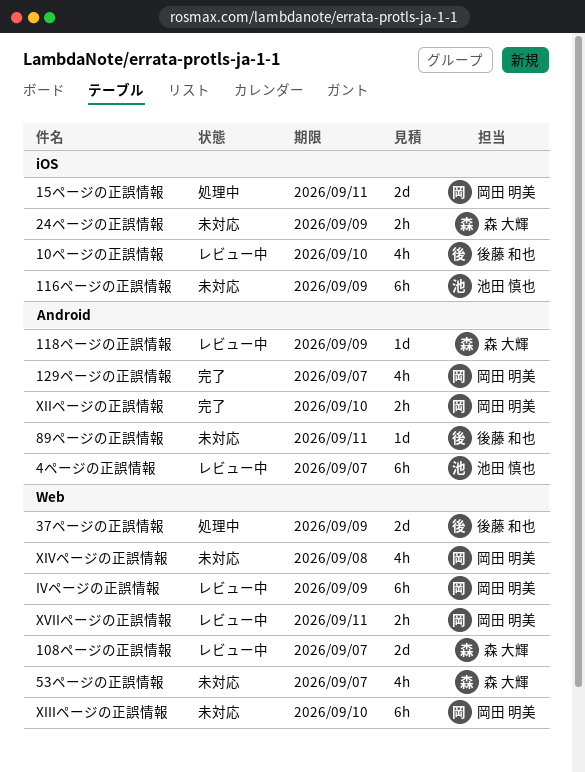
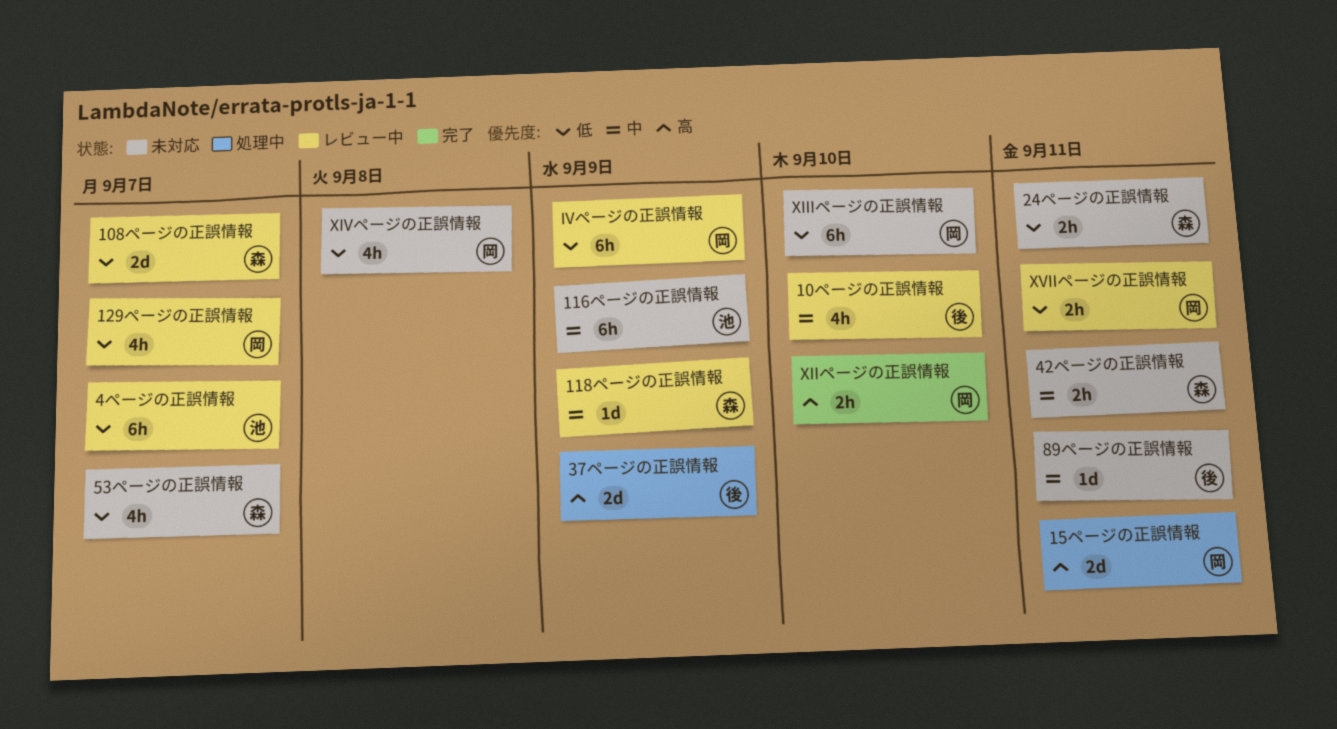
129ページの正誤情報, status: 完了 -> レビュー中
24ページの正誤情報, due: Sep 9 -> Sep 11
42ページの正誤情報: none -> present

